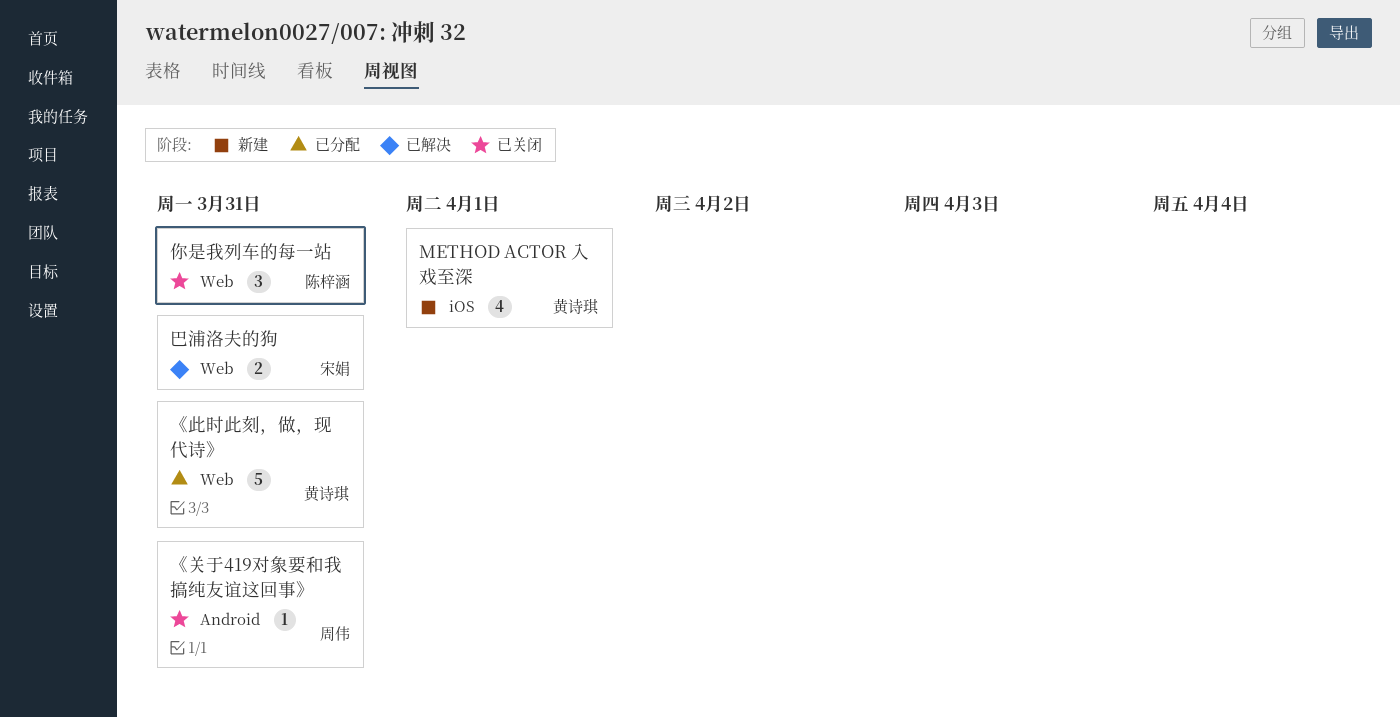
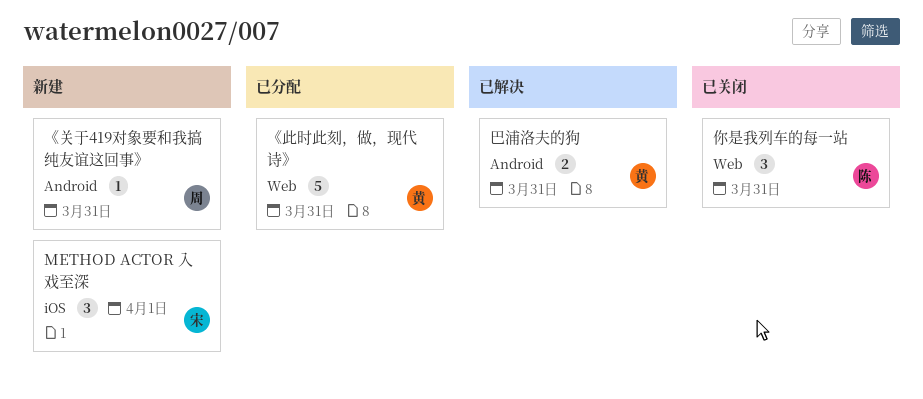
METHOD ACTOR 入戏至深, owner: 黄诗琪 -> 宋娟
METHOD ACTOR 入戏至深, estimate: 4 -> 3
《关于419对象要和我搞纯友谊这回事》, status: 已关闭 -> 新建
巴浦洛夫的狗, owner: 宋娟 -> 黄诗琪
巴浦洛夫的狗, label: Web -> Android

